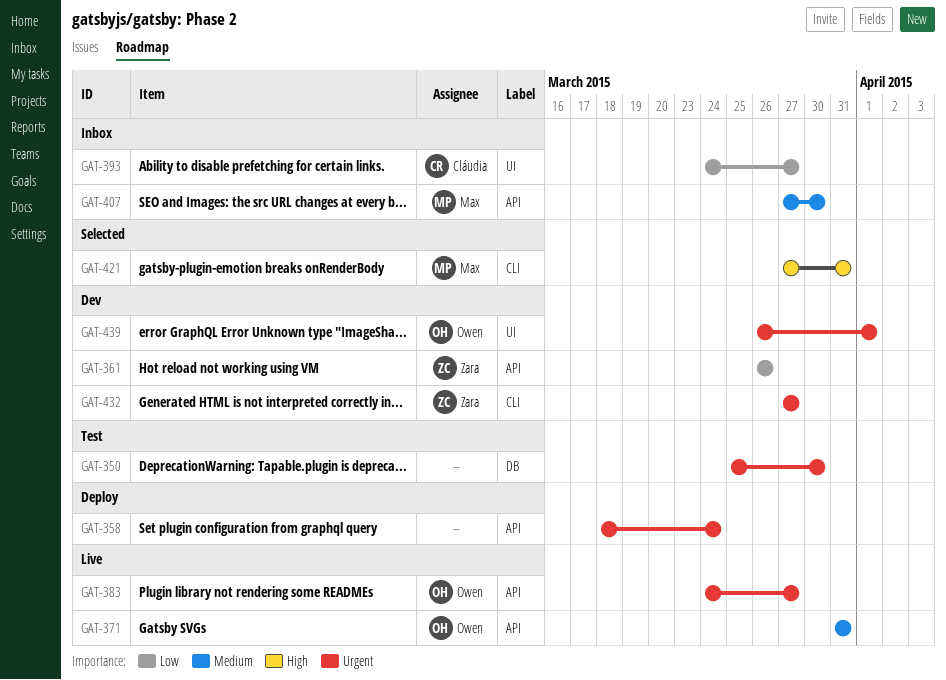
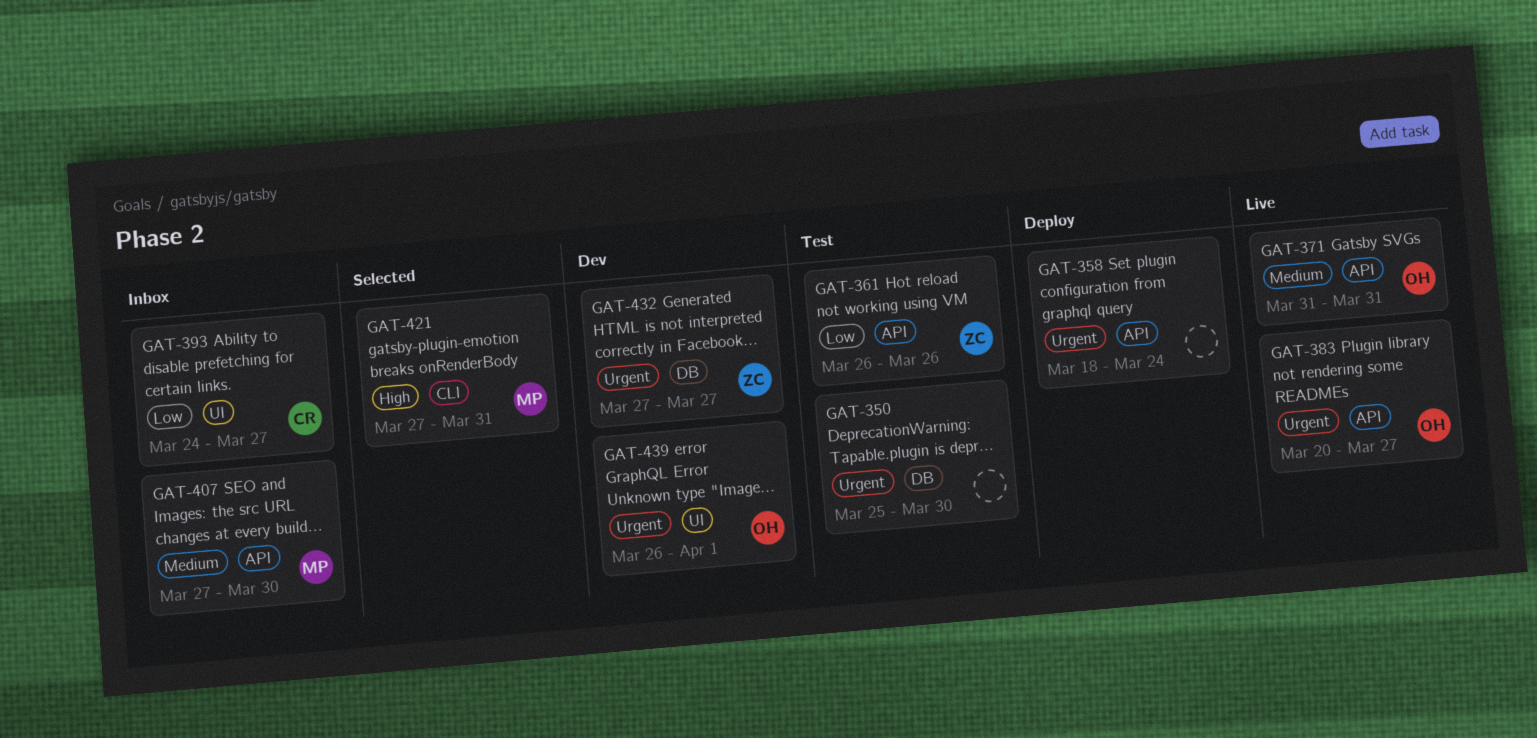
GAT-361, status: Dev -> Test
GAT-383, start: Mar 24 -> Mar 20
GAT-432, label: CLI -> DB

